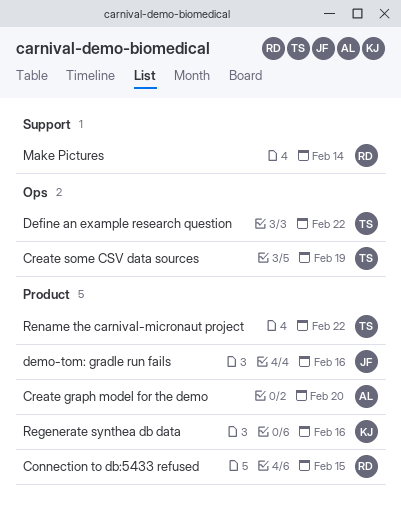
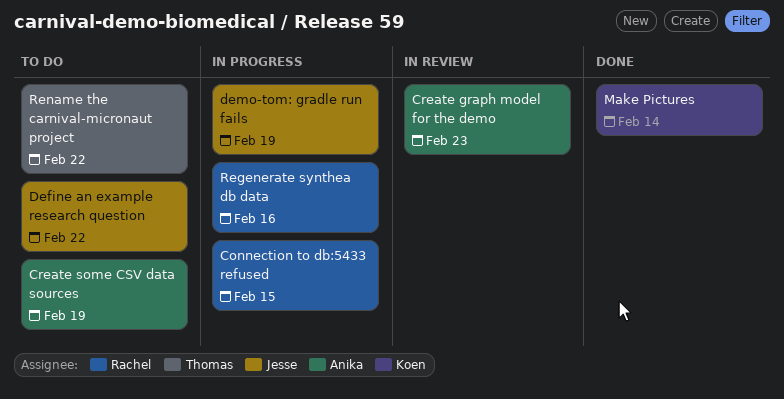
Create graph model for the demo, due: Feb 20 -> Feb 23
Create some CSV data sources, owner: Thomas -> Anika
Define an example research question, owner: Thomas -> Jesse
demo-tom: gradle run fails, due: Feb 16 -> Feb 19
Make Pictures, owner: Rachel -> Koen
Regenerate synthea db data, owner: Koen -> Rachel

